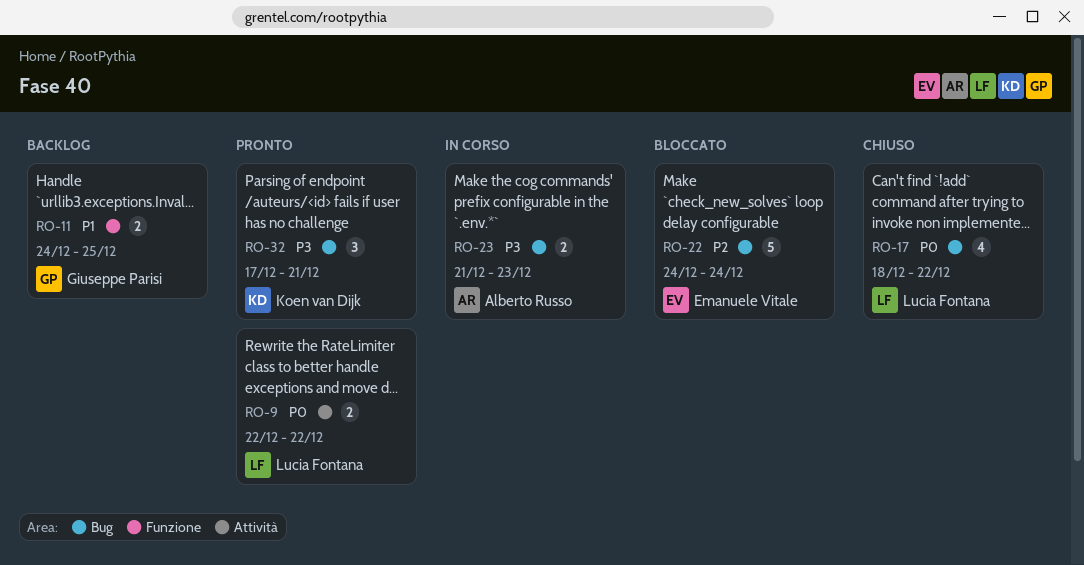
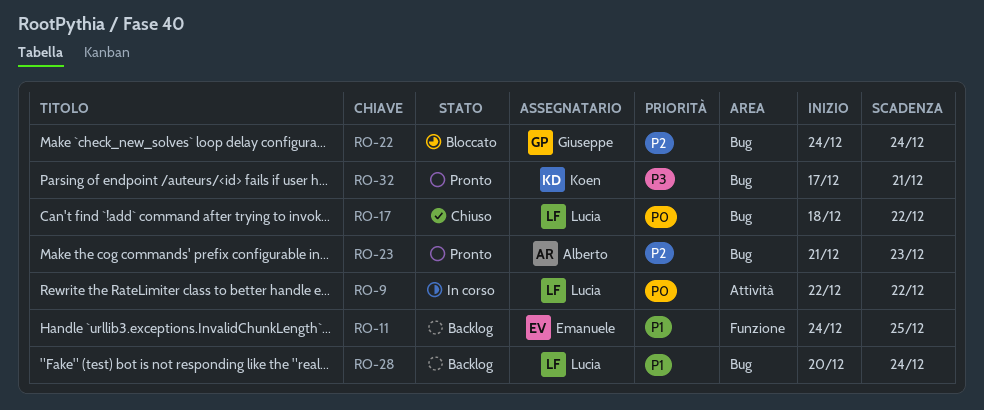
RO-9, status: Pronto -> In corso
RO-11, owner: Giuseppe Parisi -> Emanuele Vitale
RO-22, owner: Emanuele Vitale -> Giuseppe Parisi
RO-23, status: In corso -> Pronto
RO-23, priority: P3 -> P2
RO-28: none -> present

